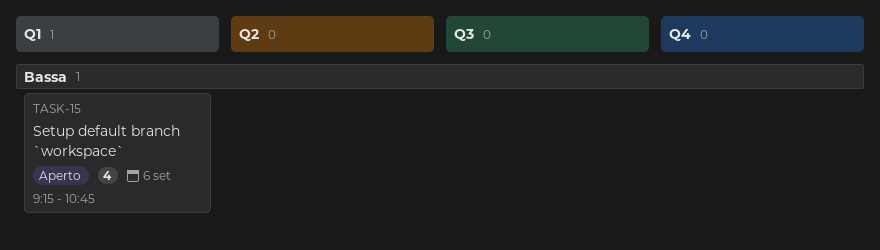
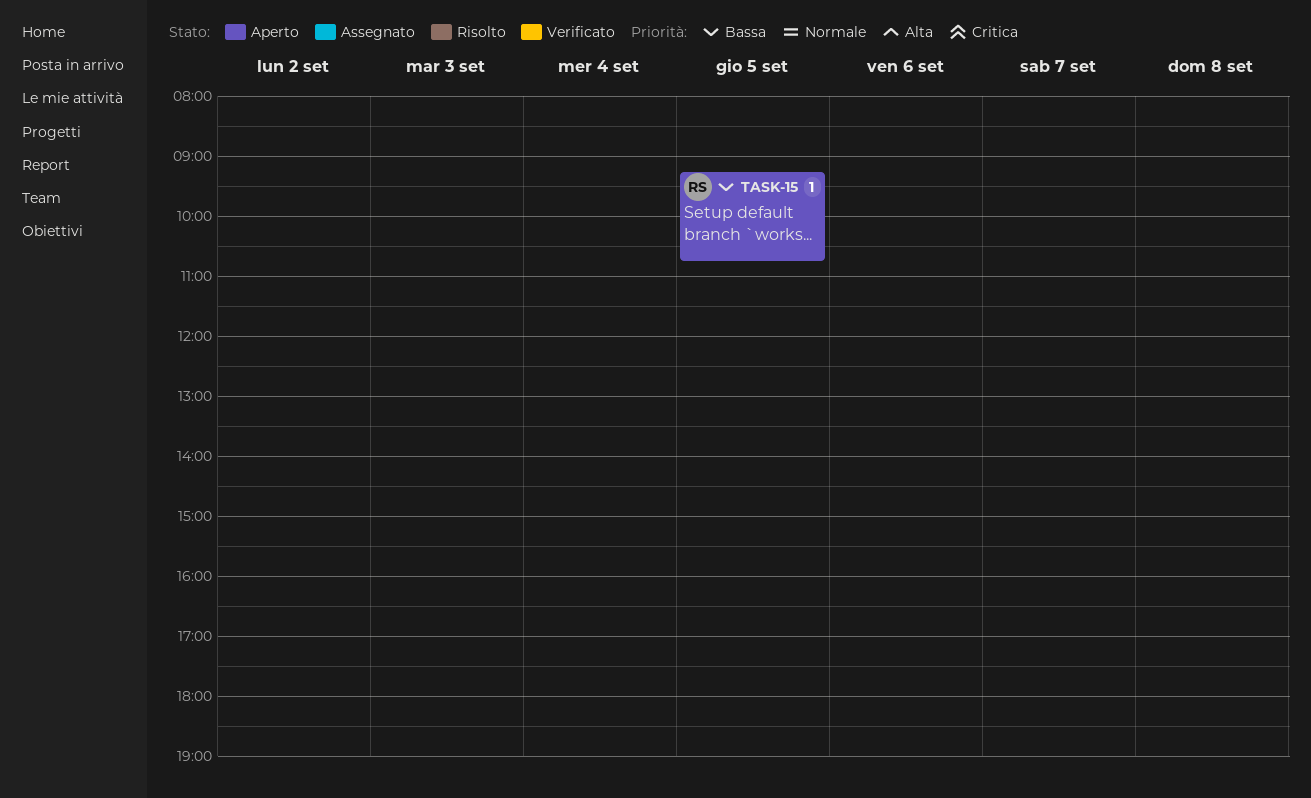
TASK-15, estimate: 4 -> 1
TASK-15, day: Sep 6 -> Sep 5

